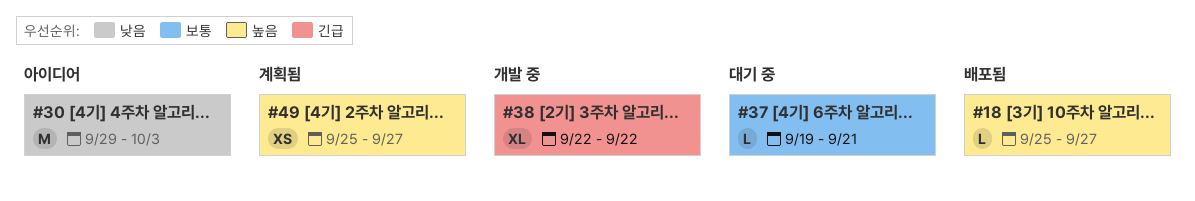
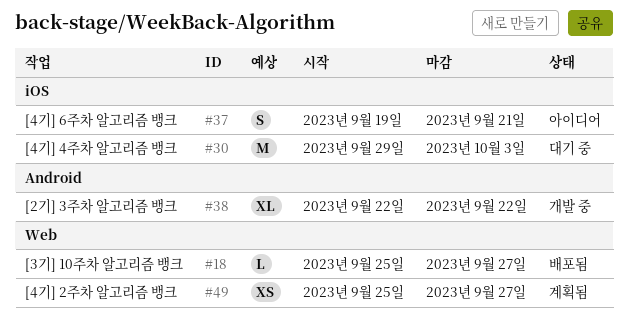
#30, status: 아이디어 -> 대기 중
#37, status: 대기 중 -> 아이디어
#37, estimate: L -> S

